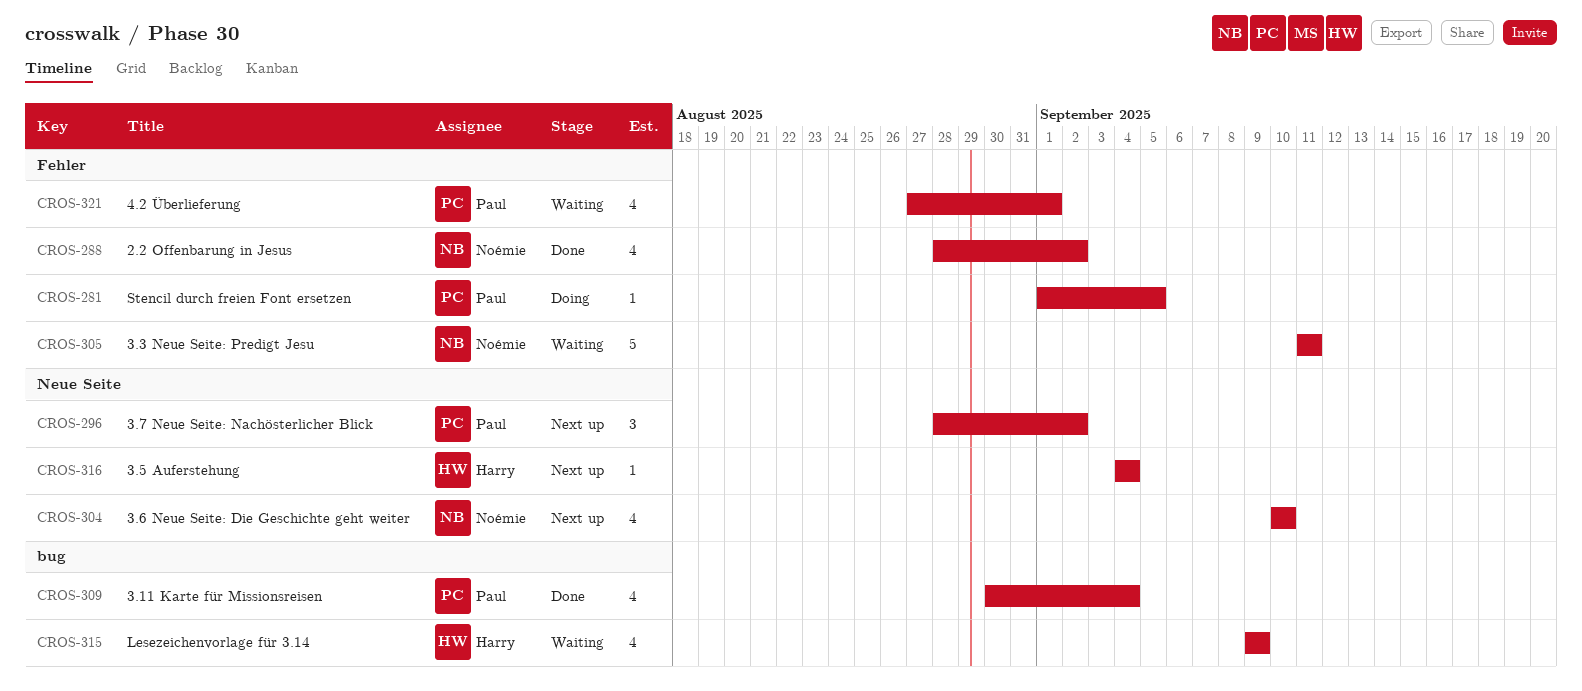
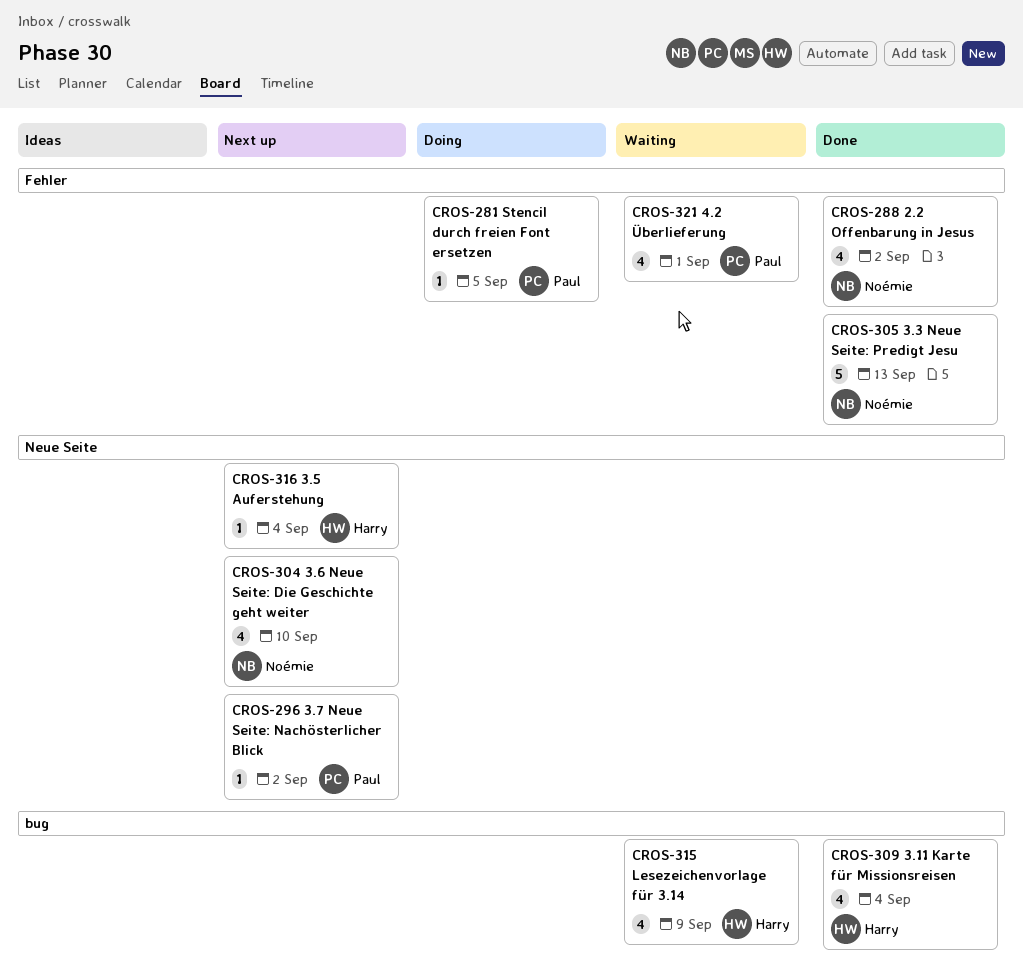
CROS-296, estimate: 3 -> 1
CROS-305, status: Waiting -> Done
CROS-305, due: Sep 11 -> Sep 13
CROS-309, owner: Paul -> Harry

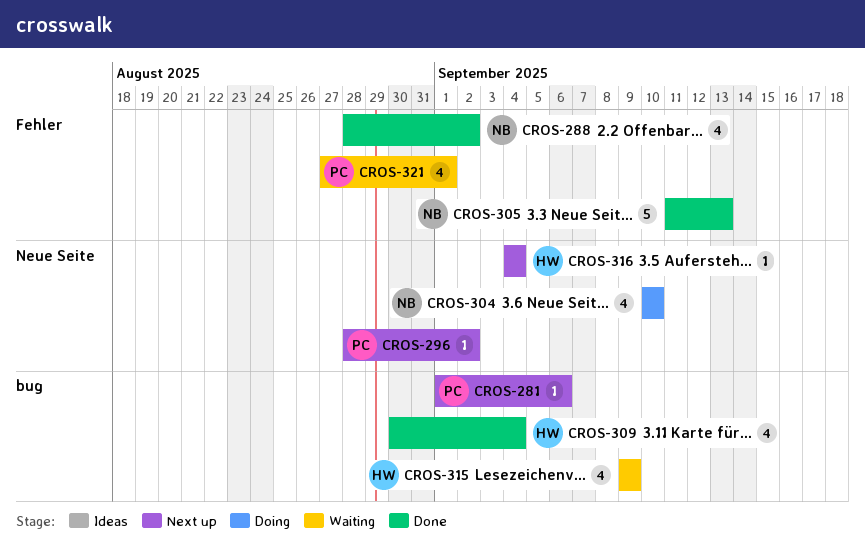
CROS-281, status: Doing -> Next up
CROS-281, label: Fehler -> bug
CROS-281, due: Sep 5 -> Sep 6
CROS-304, status: Next up -> Doing

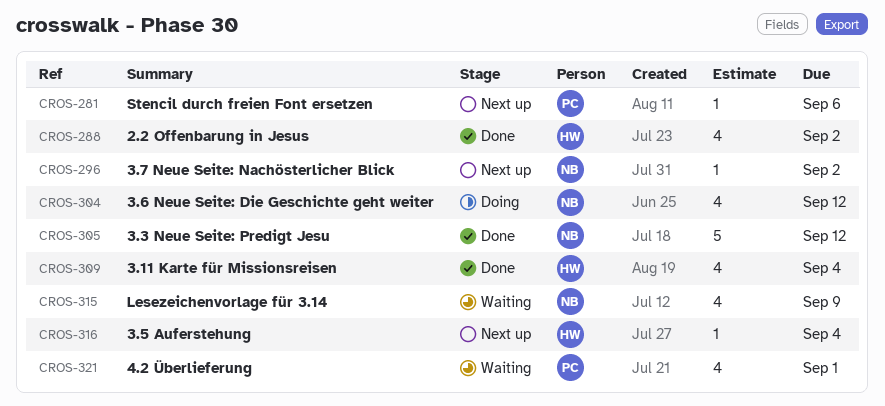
CROS-288, owner: NB -> HW
CROS-296, owner: PC -> NB
CROS-304, due: Sep 10 -> Sep 12
CROS-305, due: Sep 13 -> Sep 12
CROS-315, owner: HW -> NB

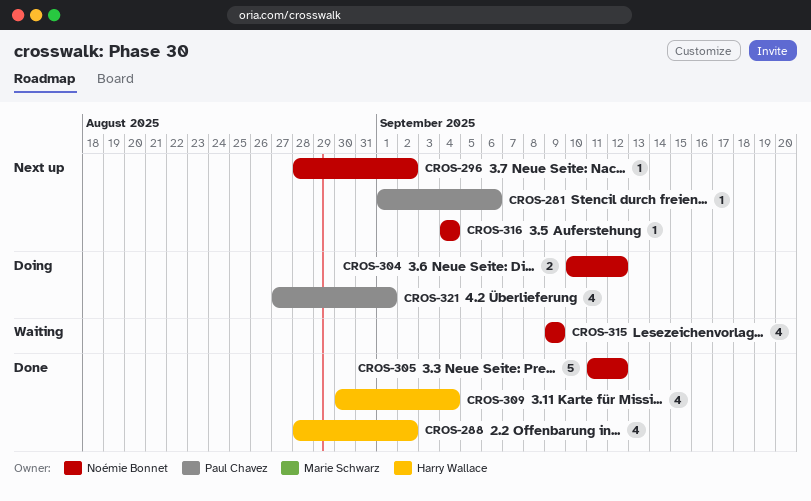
CROS-304, estimate: 4 -> 2
CROS-316, owner: Harry Wallace -> Noémie Bonnet
CROS-321, status: Waiting -> Doing

